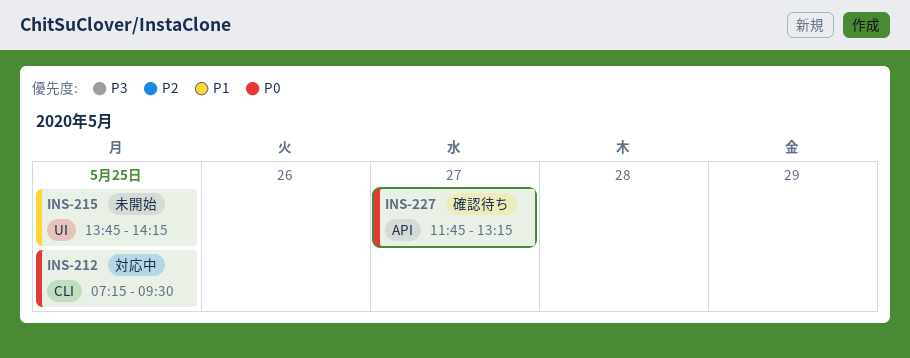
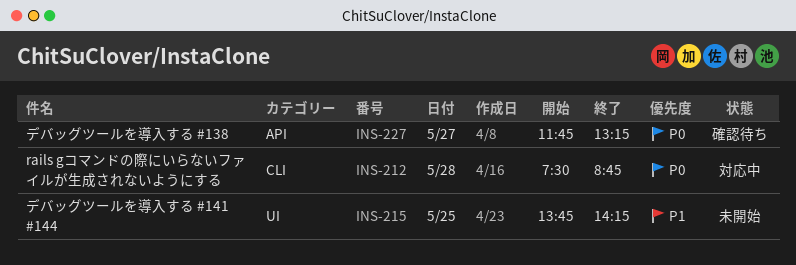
INS-212, day: May 25 -> May 28
INS-212, begins: 07:15 -> 07:30
INS-212, ends: 09:30 -> 08:45

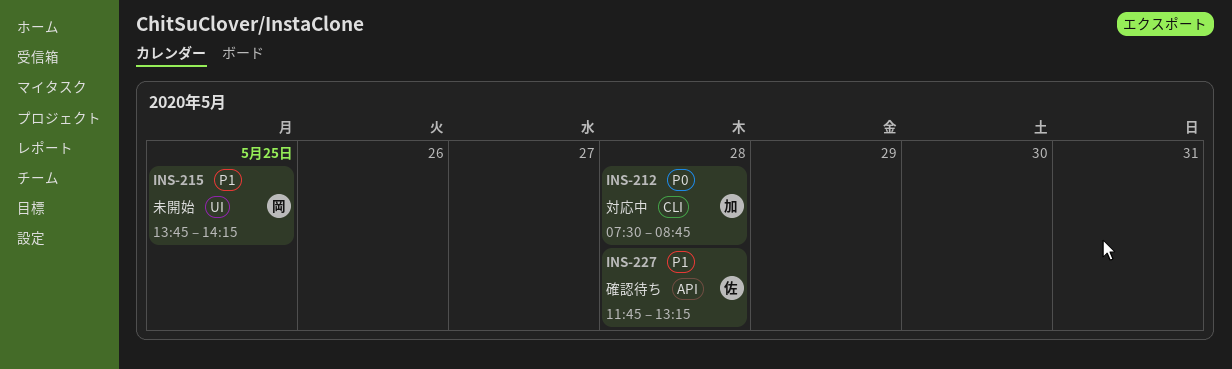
INS-227, priority: P0 -> P1
INS-227, day: May 27 -> May 28

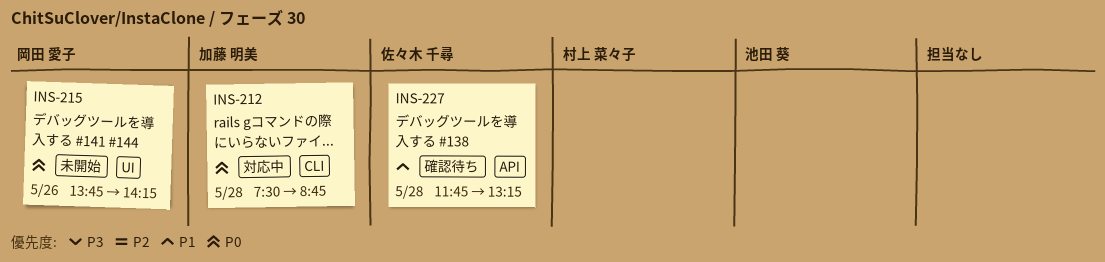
INS-215, priority: P1 -> P0
INS-215, day: May 25 -> May 26

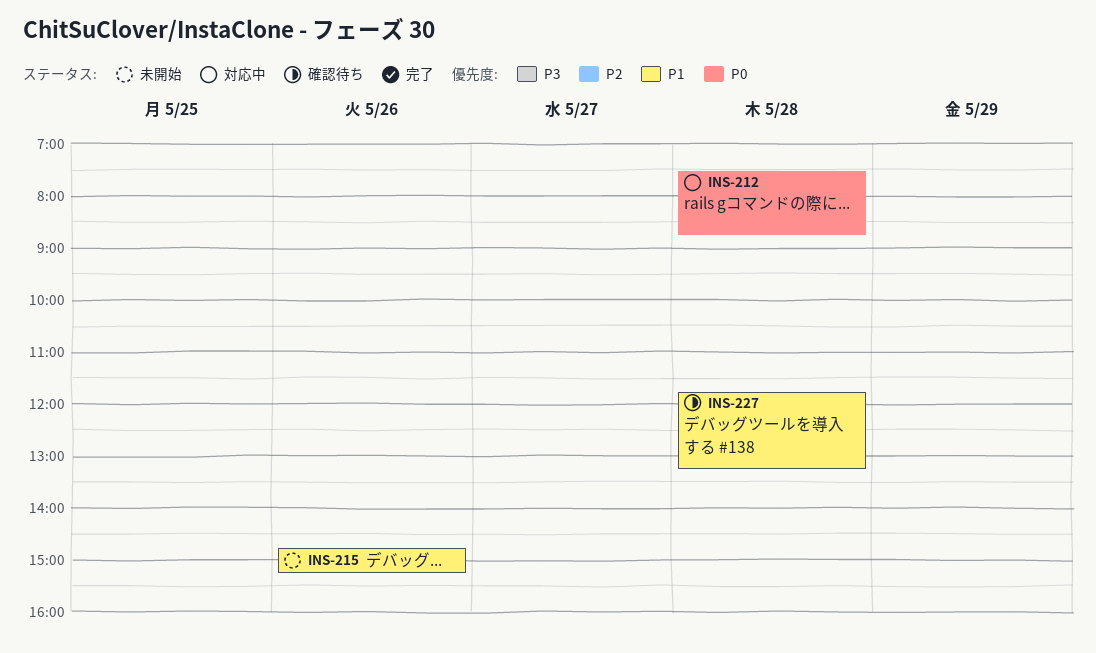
INS-215, priority: P0 -> P1
INS-215, begins: 13:45 -> 14:45
INS-215, ends: 14:15 -> 15:15

